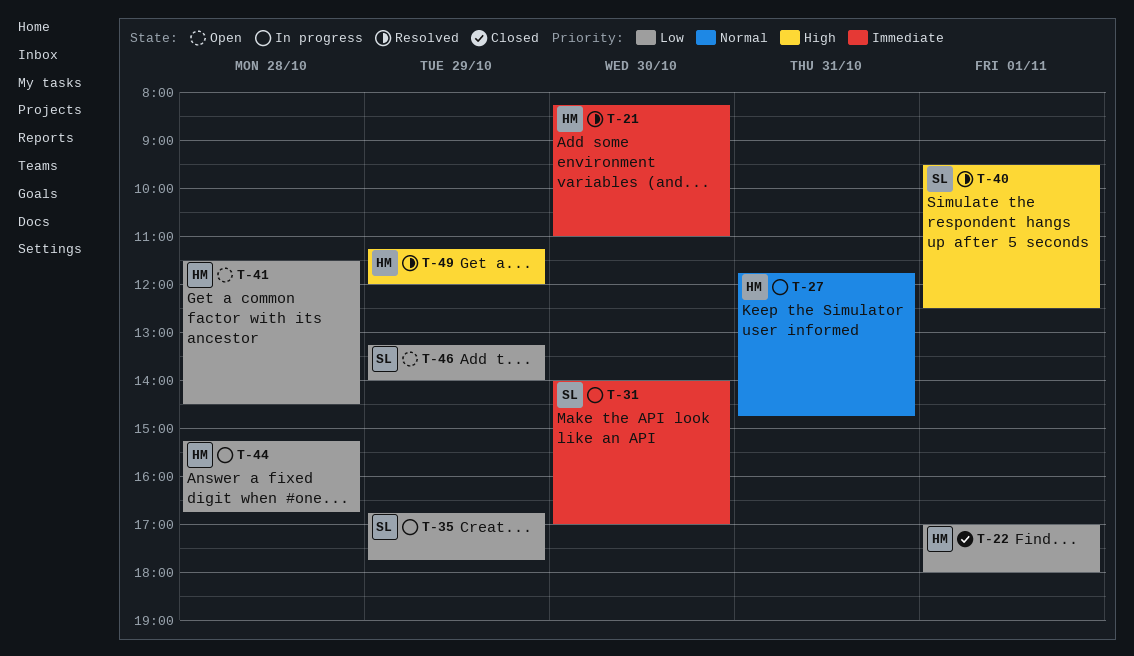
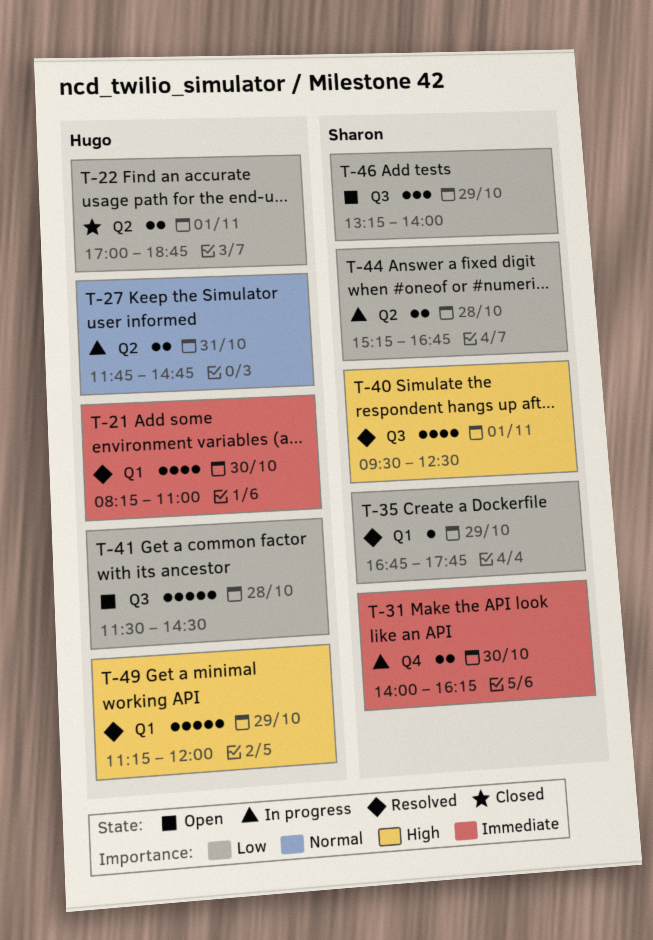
T-22, ends: 18:00 -> 18:45
T-31, ends: 17:00 -> 16:15
T-35, status: In progress -> Resolved
T-44, owner: Hugo -> Sharon

